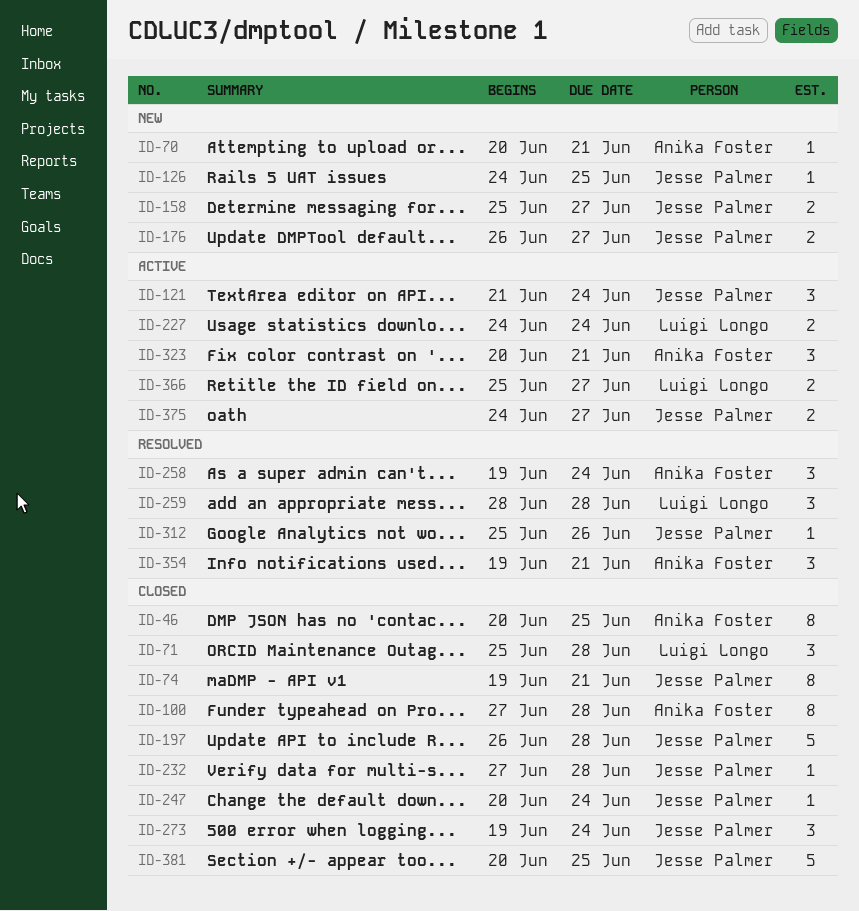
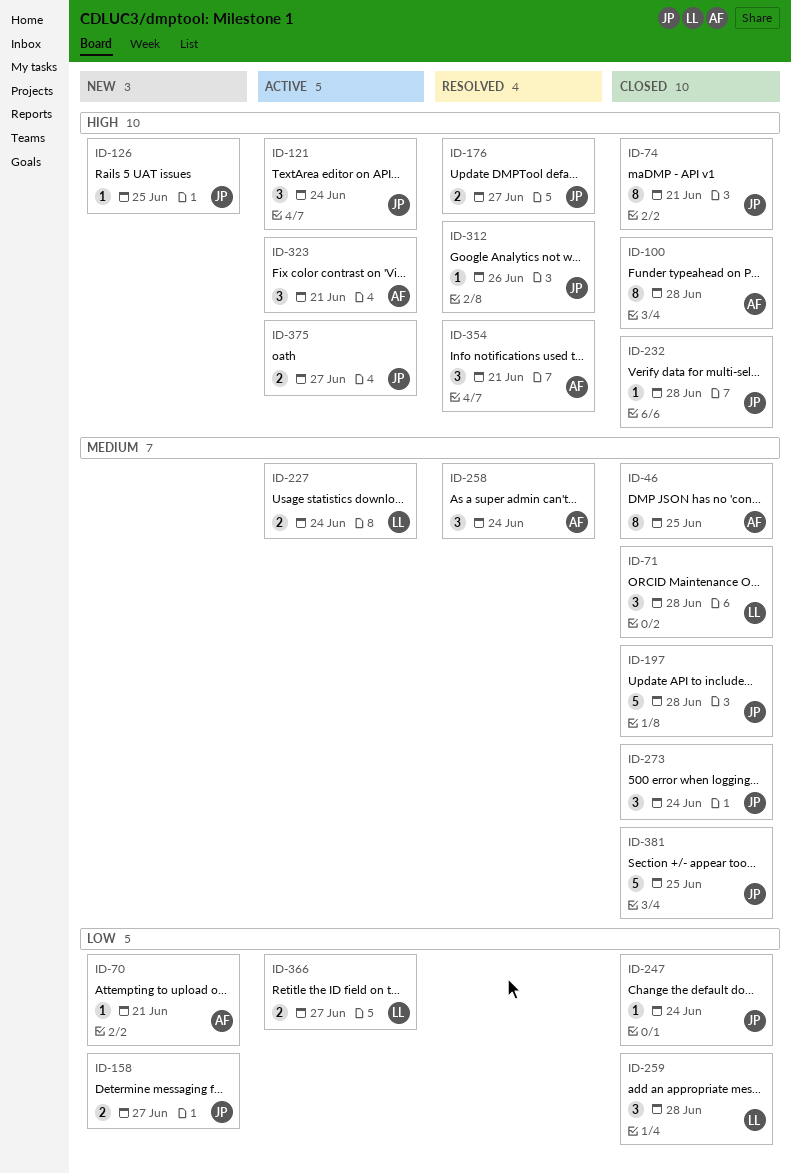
ID-176, status: New -> Resolved
ID-259, status: Resolved -> Closed

